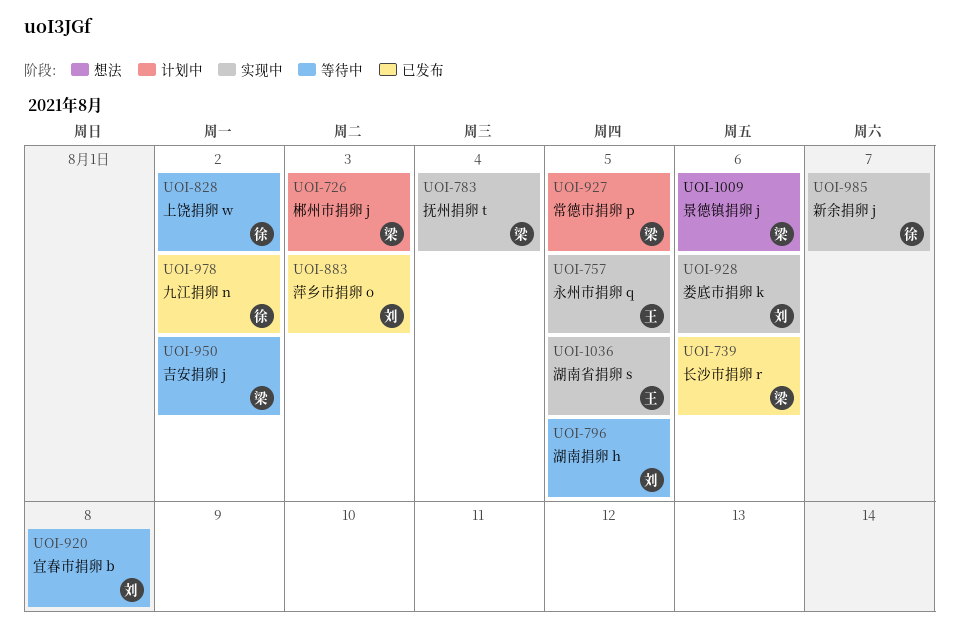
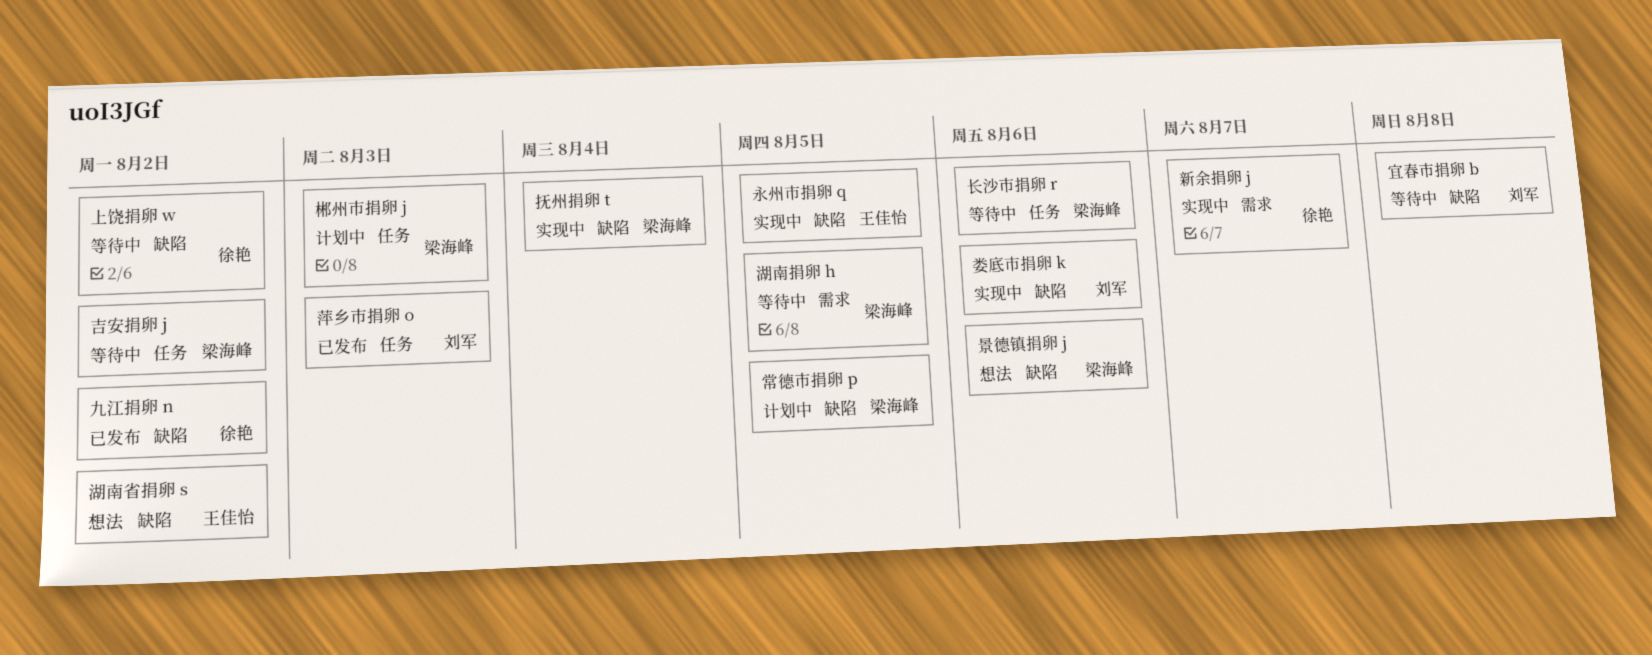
湖南捐卵 h, owner: 刘军 -> 梁海峰
湖南省捐卵 s, status: 实现中 -> 想法
湖南省捐卵 s, due: Aug 5 -> Aug 2
长沙市捐卵 r, status: 已发布 -> 等待中

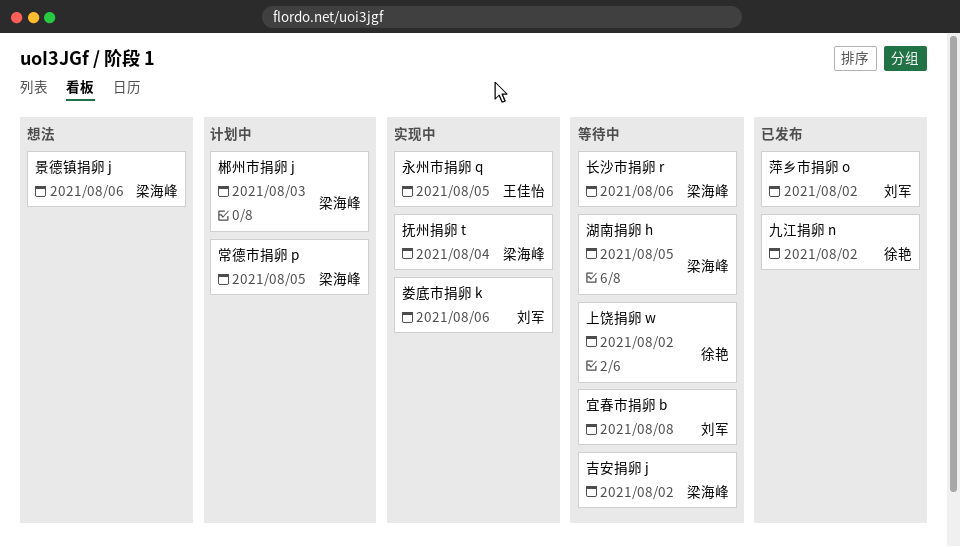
新余捐卵 j: present -> none
湖南省捐卵 s: present -> none
萍乡市捐卵 o, due: Aug 3 -> Aug 2

